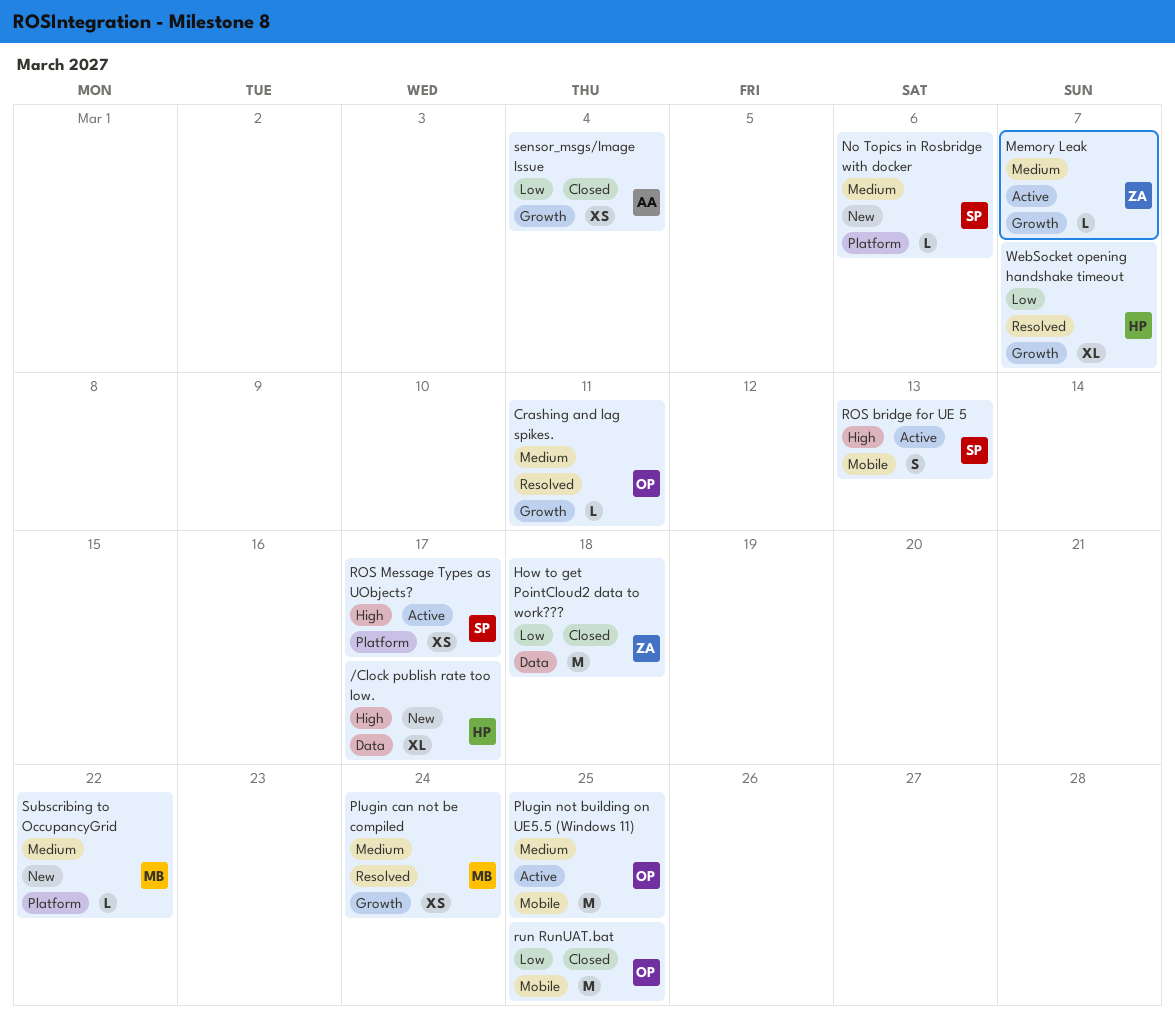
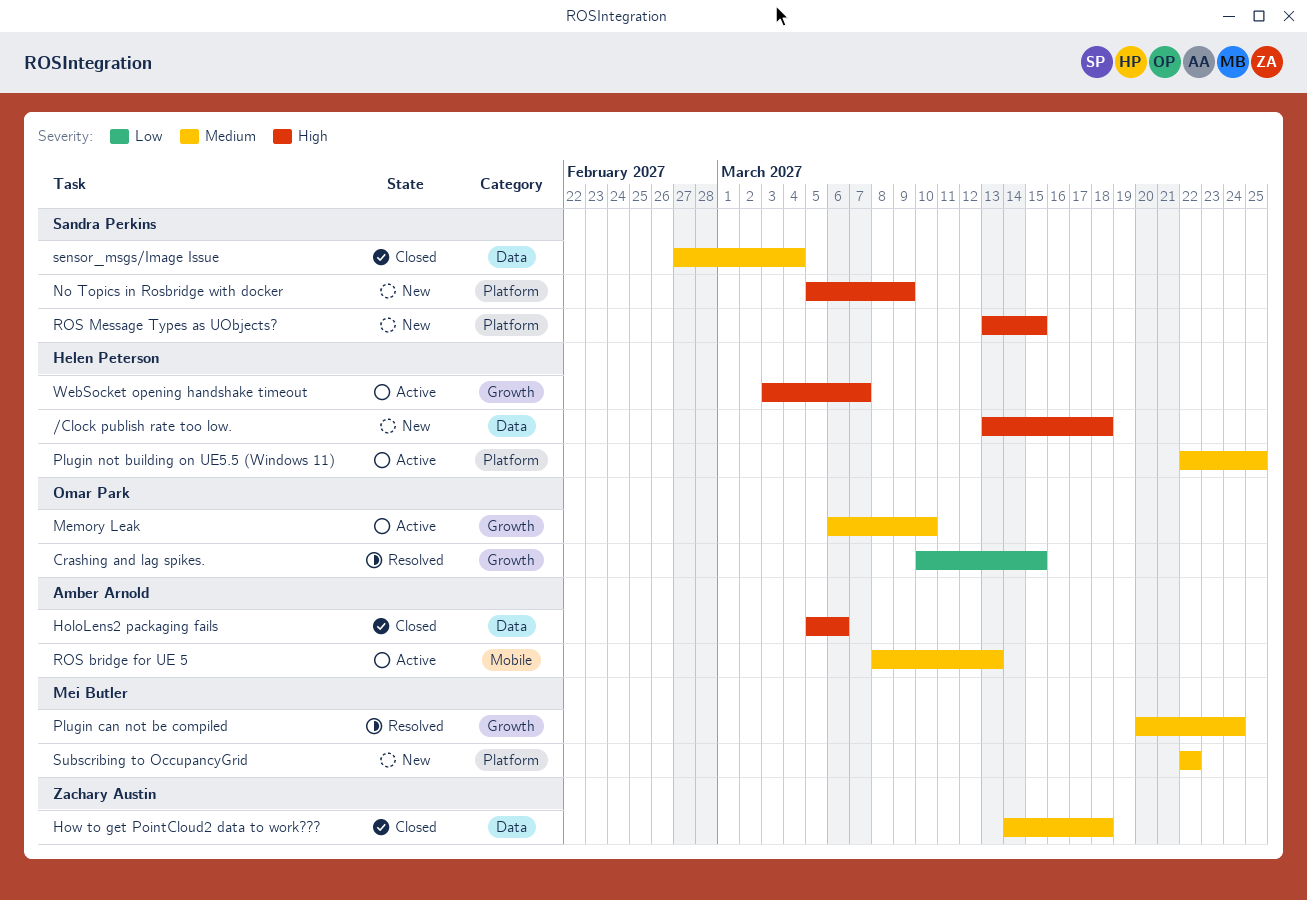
/Clock publish rate too low., due: Mar 17 -> Mar 18
Crashing and lag spikes., priority: Medium -> Low
Crashing and lag spikes., due: Mar 11 -> Mar 15
HoloLens2 packaging fails: none -> present
How to get PointCloud2 data to work???, priority: Low -> Medium
Memory Leak, owner: Zachary Austin -> Omar Park
Memory Leak, due: Mar 7 -> Mar 10
No Topics in Rosbridge with docker, priority: Medium -> High
No Topics in Rosbridge with docker, due: Mar 6 -> Mar 9
Plugin not building on UE5.5 (Windows 11), owner: Omar Park -> Helen Peterson
Plugin not building on UE5.5 (Windows 11), label: Mobile -> Platform
ROS bridge for UE 5, owner: Sandra Perkins -> Amber Arnold
ROS bridge for UE 5, priority: High -> Medium
ROS Message Types as UObjects?, status: Active -> New
ROS Message Types as UObjects?, due: Mar 17 -> Mar 15
run RunUAT.bat: present -> none
sensor_msgs/Image Issue, owner: Amber Arnold -> Sandra Perkins
sensor_msgs/Image Issue, priority: Low -> Medium
sensor_msgs/Image Issue, label: Growth -> Data
WebSocket opening handshake timeout, status: Resolved -> Active
WebSocket opening handshake timeout, priority: Low -> High

